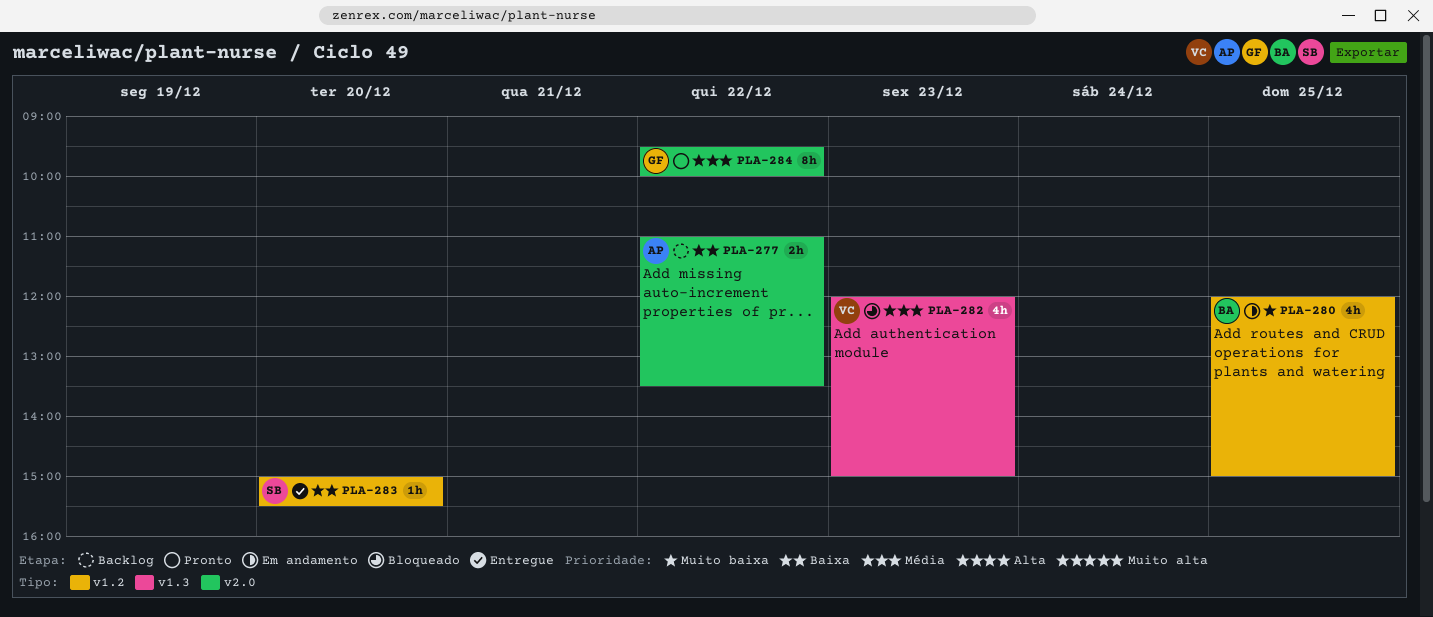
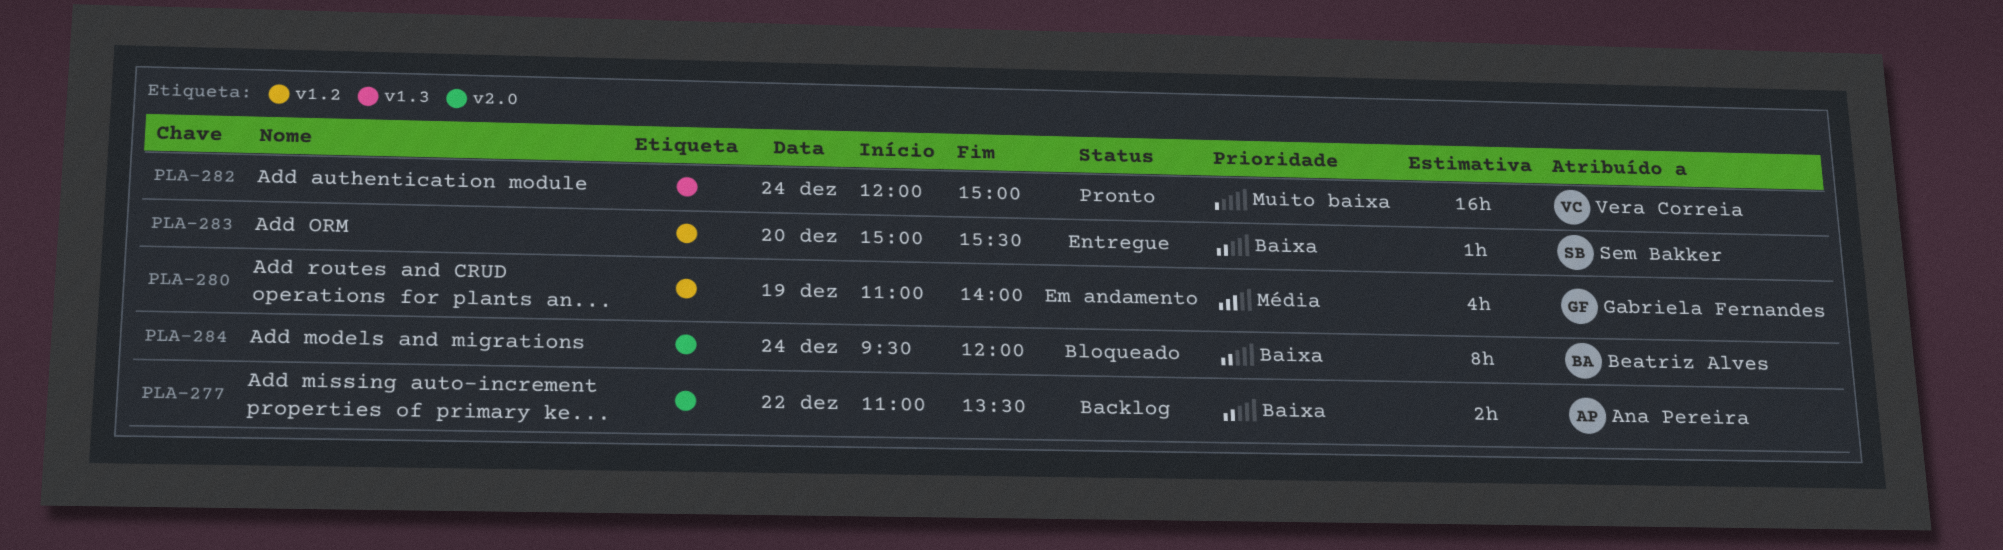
PLA-280, owner: Beatriz Alves -> Gabriela Fernandes
PLA-280, priority: Muito baixa -> Média
PLA-280, day: Dec 25 -> Dec 19
PLA-280, begins: 12:00 -> 11:00
PLA-280, ends: 15:00 -> 14:00
PLA-282, status: Bloqueado -> Pronto
PLA-282, priority: Média -> Muito baixa
PLA-282, estimate: 4h -> 16h
PLA-282, day: Dec 23 -> Dec 24
PLA-284, status: Pronto -> Bloqueado
PLA-284, owner: Gabriela Fernandes -> Beatriz Alves
PLA-284, priority: Média -> Baixa
PLA-284, day: Dec 22 -> Dec 24
PLA-284, ends: 10:00 -> 12:00

